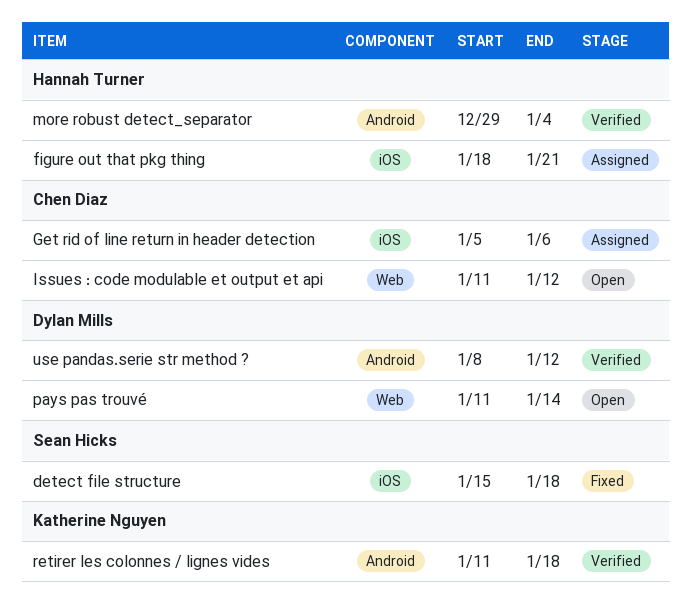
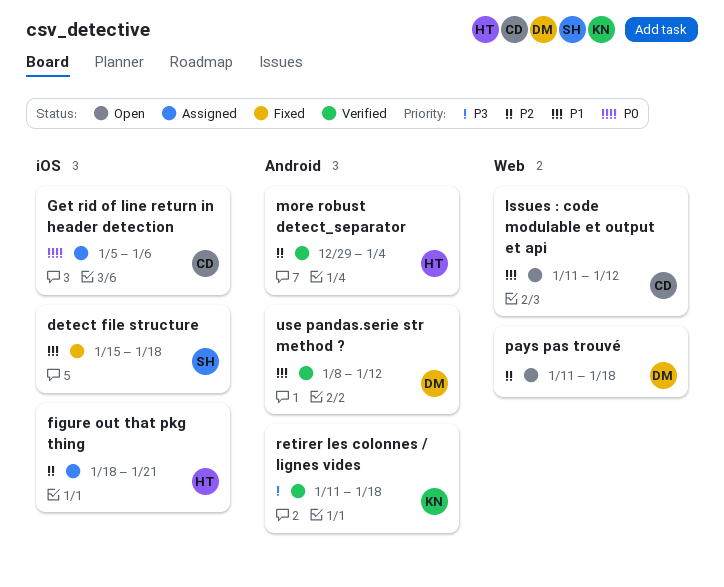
pays pas trouvé, due: Jan 14 -> Jan 18

